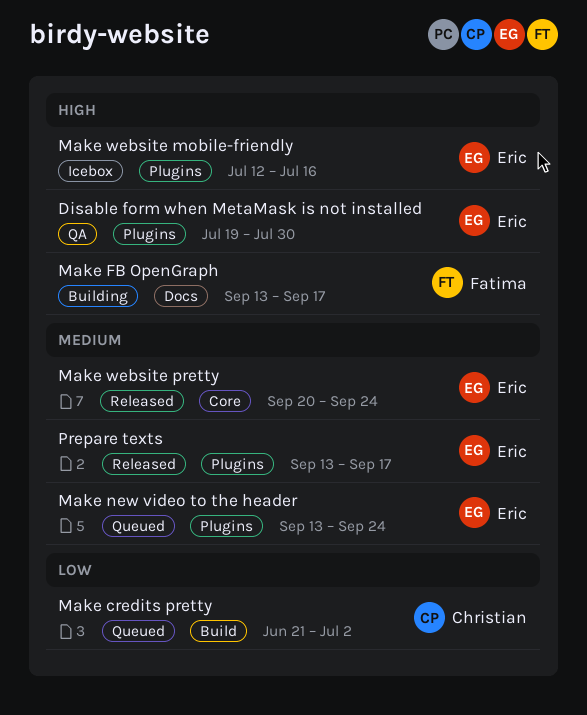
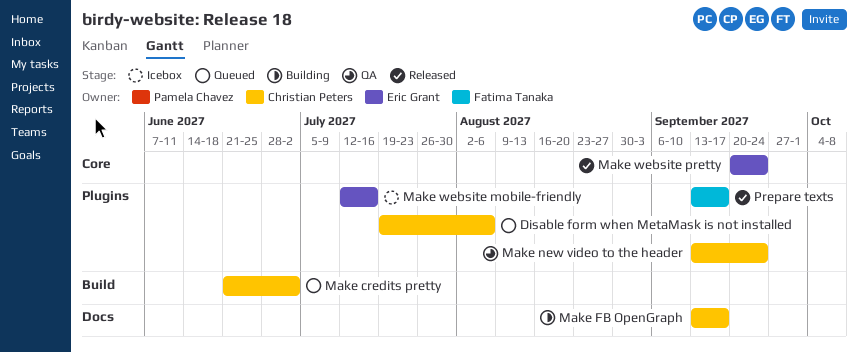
Disable form when MetaMask is not installed, status: QA -> Queued
Disable form when MetaMask is not installed, owner: Eric Grant -> Christian Peters
Disable form when MetaMask is not installed, due: Jul 30 -> Aug 6
Make FB OpenGraph, owner: Fatima Tanaka -> Christian Peters
Make new video to the header, status: Queued -> QA
Make new video to the header, owner: Eric Grant -> Christian Peters
Prepare texts, owner: Eric Grant -> Fatima Tanaka

